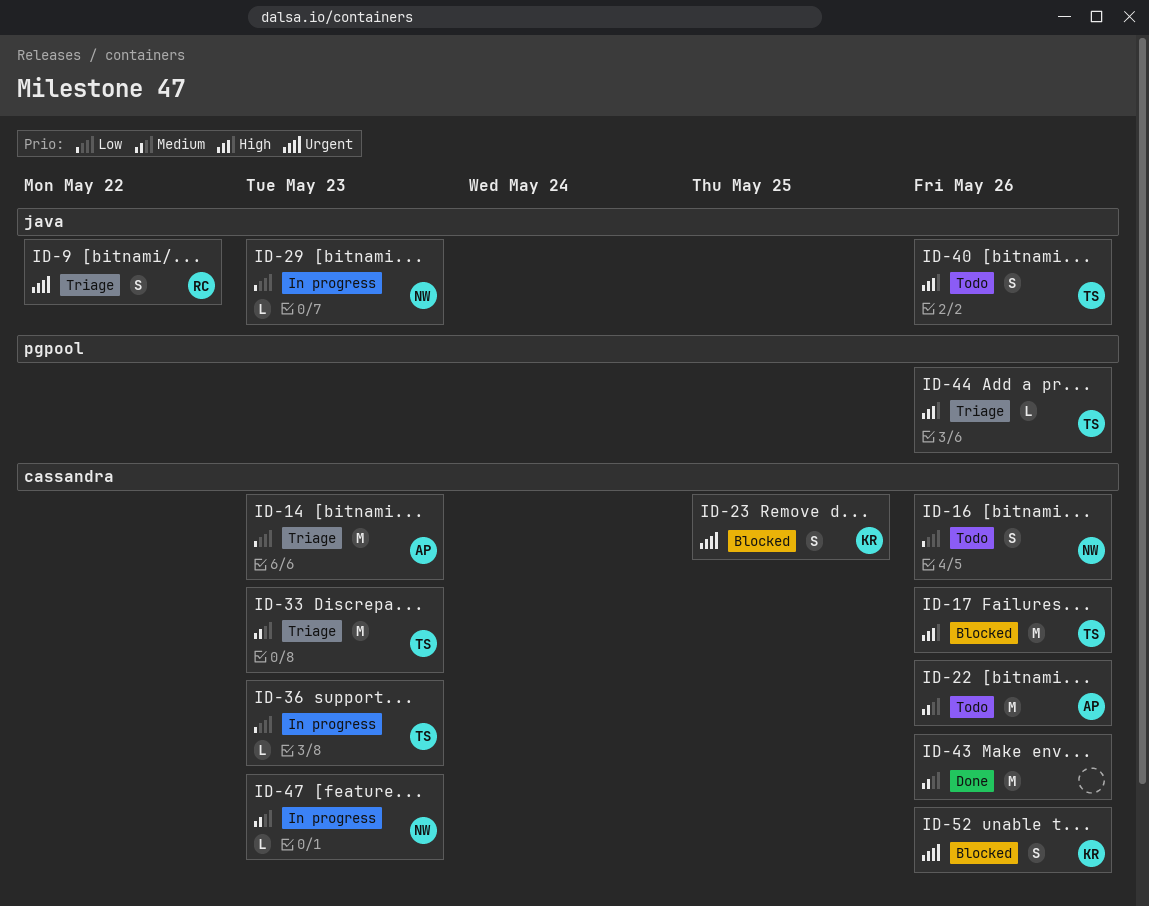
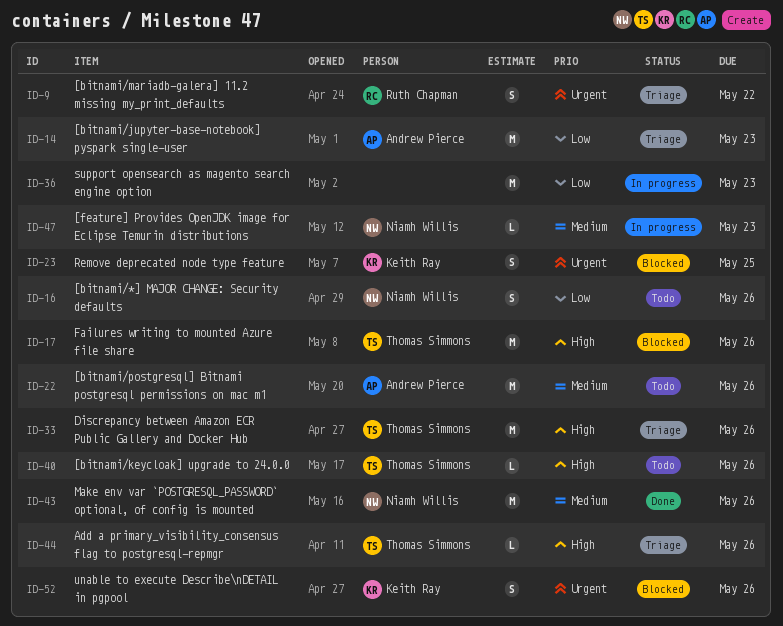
ID-29: present -> none
ID-33, priority: Medium -> High
ID-33, due: May 23 -> May 26
ID-36, owner: Thomas Simmons -> none
ID-36, estimate: L -> M
ID-40, estimate: S -> L
ID-43, owner: none -> Niamh Willis

